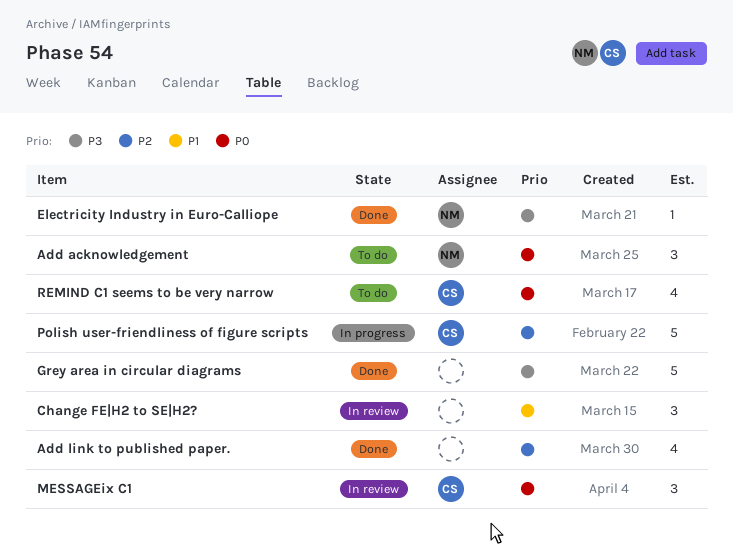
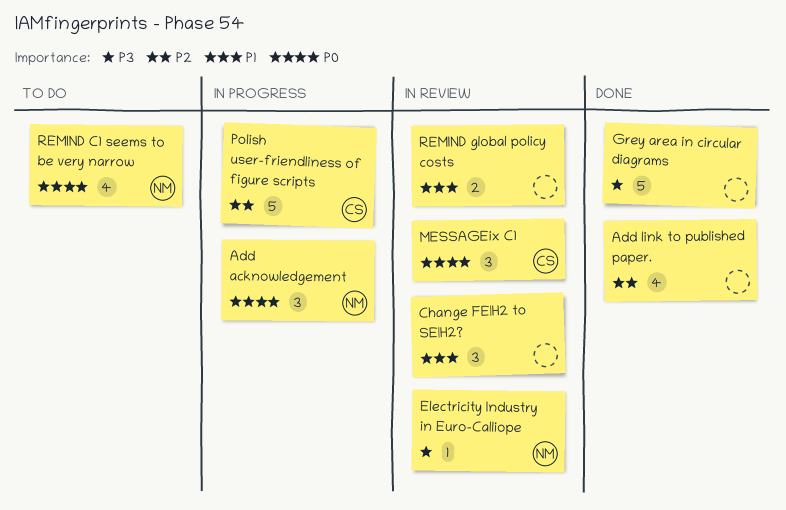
Add acknowledgement, status: To do -> In progress
Electricity Industry in Euro-Calliope, status: Done -> In review
REMIND C1 seems to be very narrow, owner: CS -> NM
REMIND global policy costs: none -> present

